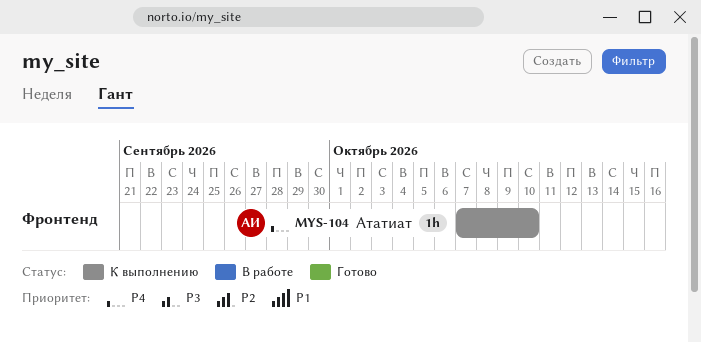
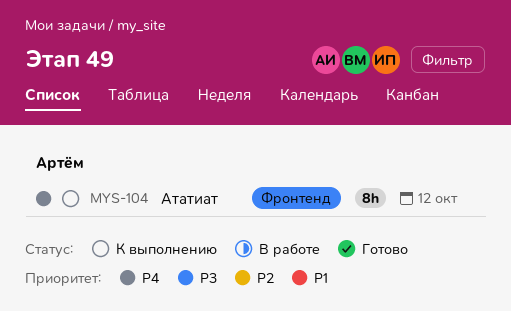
MYS-104, estimate: 1h -> 8h
MYS-104, due: Oct 10 -> Oct 12

